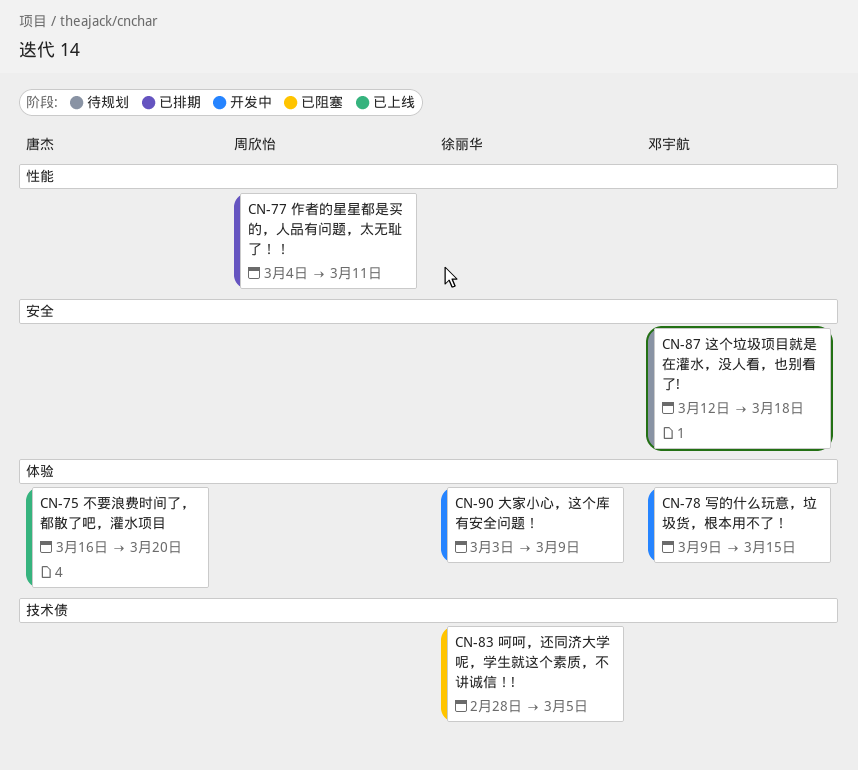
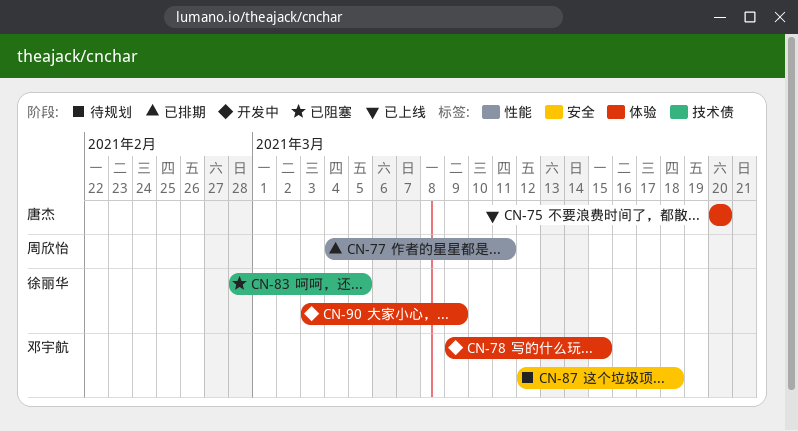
CN-75, start: Mar 16 -> Mar 20

